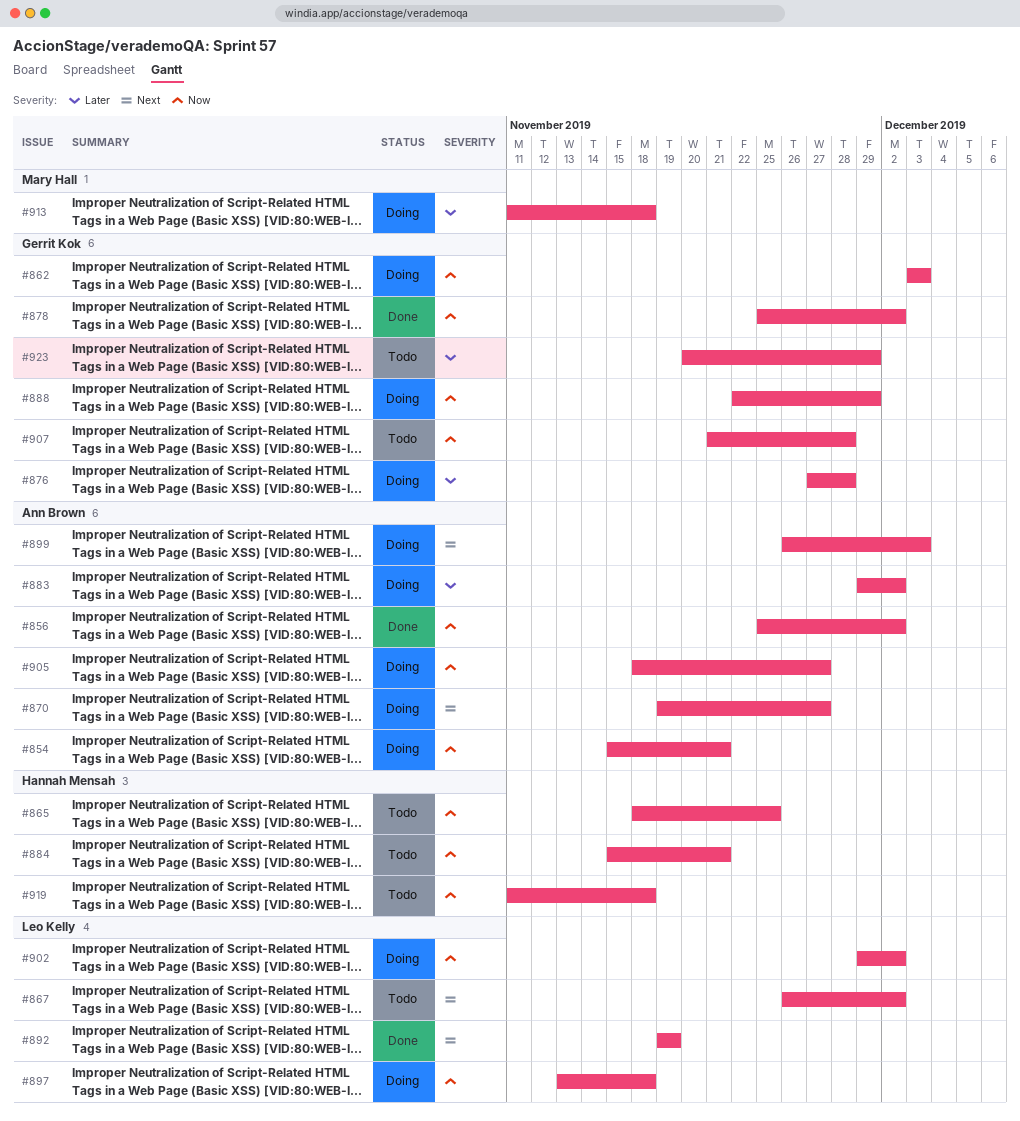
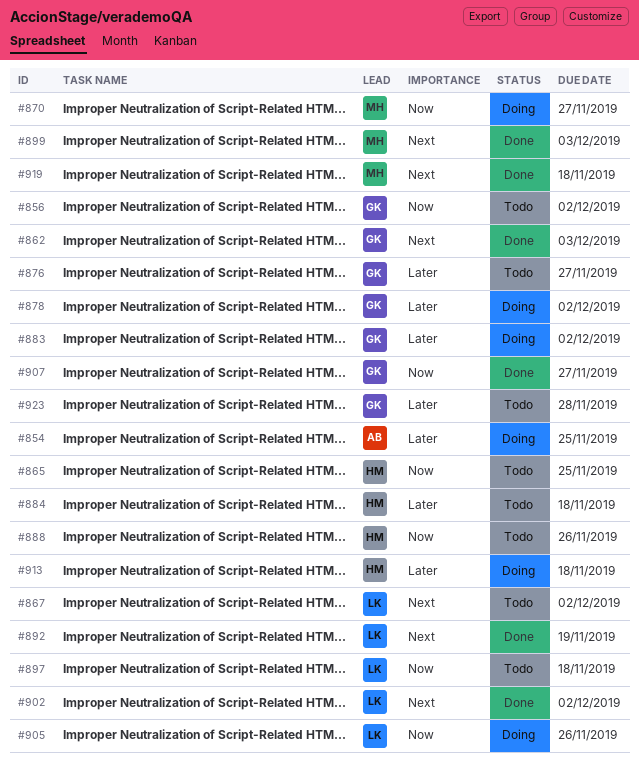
#854, priority: Now -> Later
#854, due: Nov 21 -> Nov 25
#856, status: Done -> Todo
#856, owner: Ann Brown -> Gerrit Kok
#862, status: Doing -> Done
#862, priority: Now -> Next
#870, owner: Ann Brown -> Mary Hall
#870, priority: Next -> Now
#876, status: Doing -> Todo
#876, due: Nov 28 -> Nov 27
#878, status: Done -> Doing
#878, priority: Now -> Later
#883, owner: Ann Brown -> Gerrit Kok
#884, priority: Now -> Later
#884, due: Nov 21 -> Nov 18
#888, status: Doing -> Todo
#888, owner: Gerrit Kok -> Hannah Mensah
#888, due: Nov 29 -> Nov 26
#897, status: Doing -> Todo
#899, status: Doing -> Done
#899, owner: Ann Brown -> Mary Hall
#902, status: Doing -> Done
#902, priority: Now -> Next
#905, owner: Ann Brown -> Leo Kelly
#905, due: Nov 27 -> Nov 26
#907, status: Todo -> Done
#907, due: Nov 28 -> Nov 27
#913, owner: Mary Hall -> Hannah Mensah
#919, status: Todo -> Done
#919, owner: Hannah Mensah -> Mary Hall
#919, priority: Now -> Next
#923, due: Nov 29 -> Nov 28

